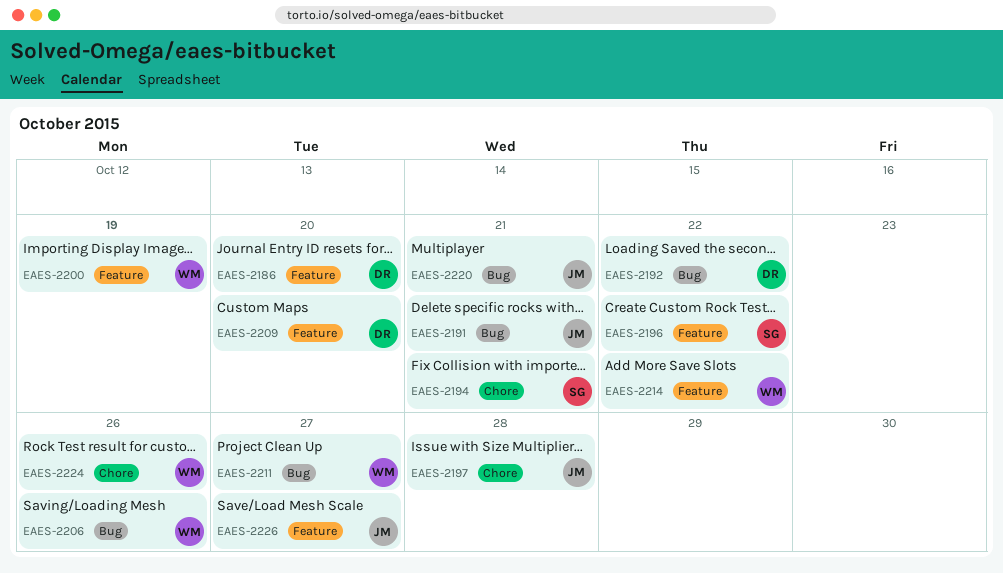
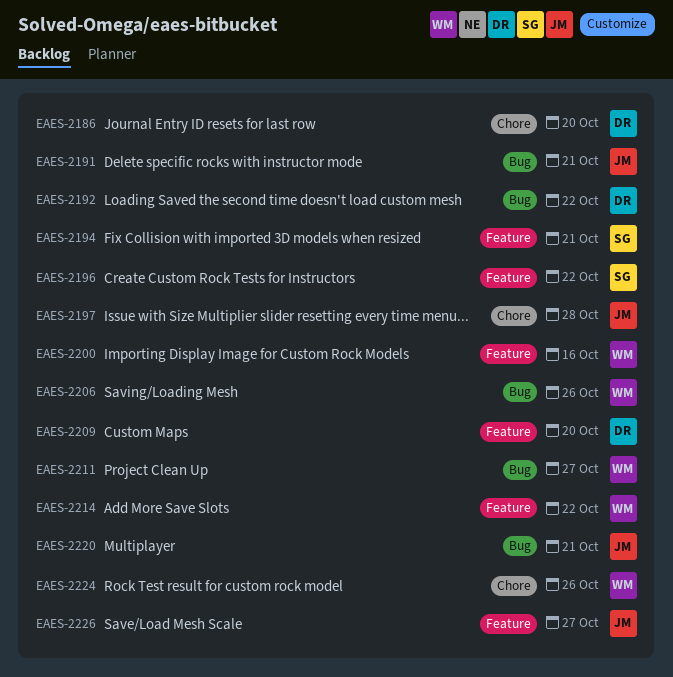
EAES-2186, label: Feature -> Chore
EAES-2194, label: Chore -> Feature
EAES-2200, due: Oct 19 -> Oct 16

